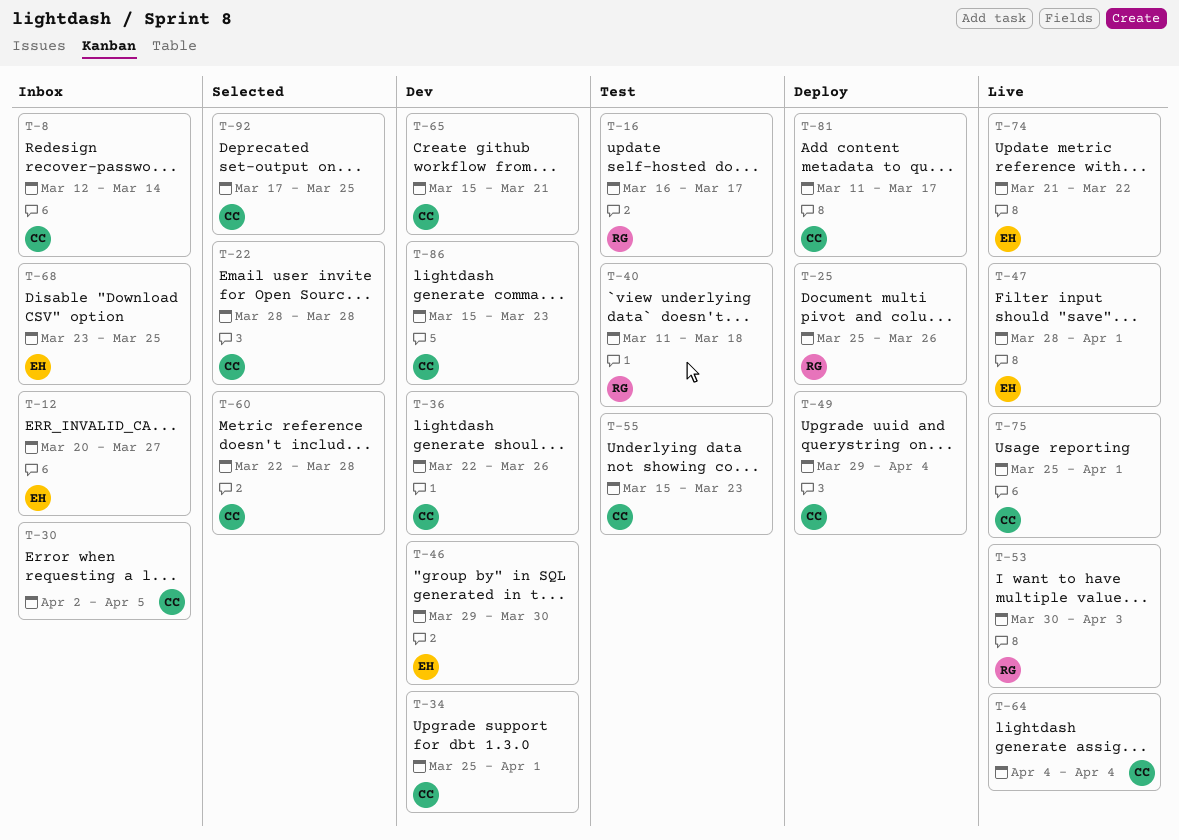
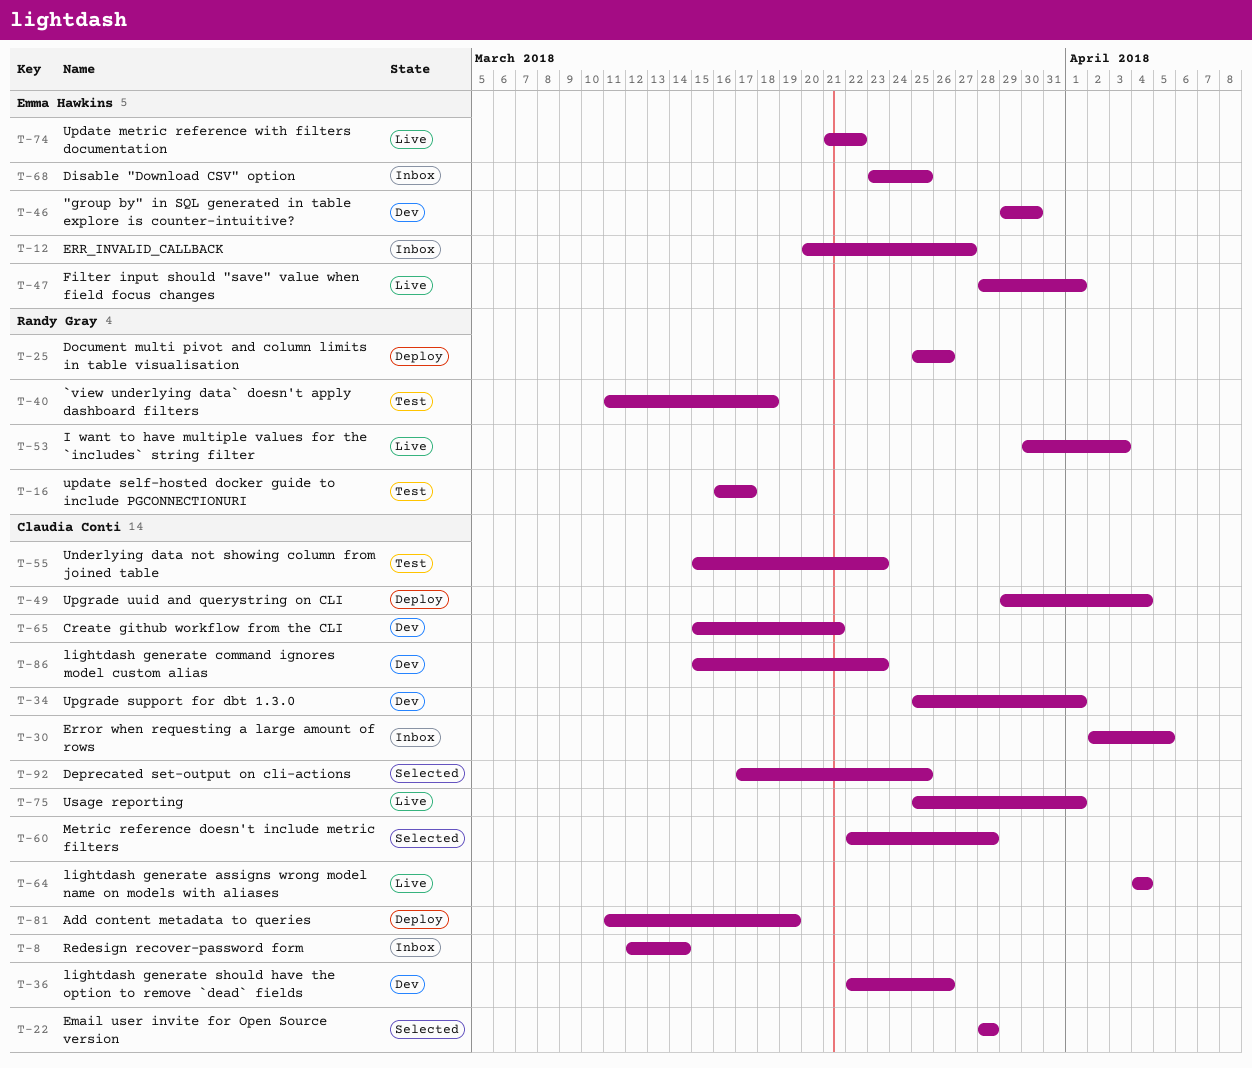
T-81, due: Mar 17 -> Mar 19

